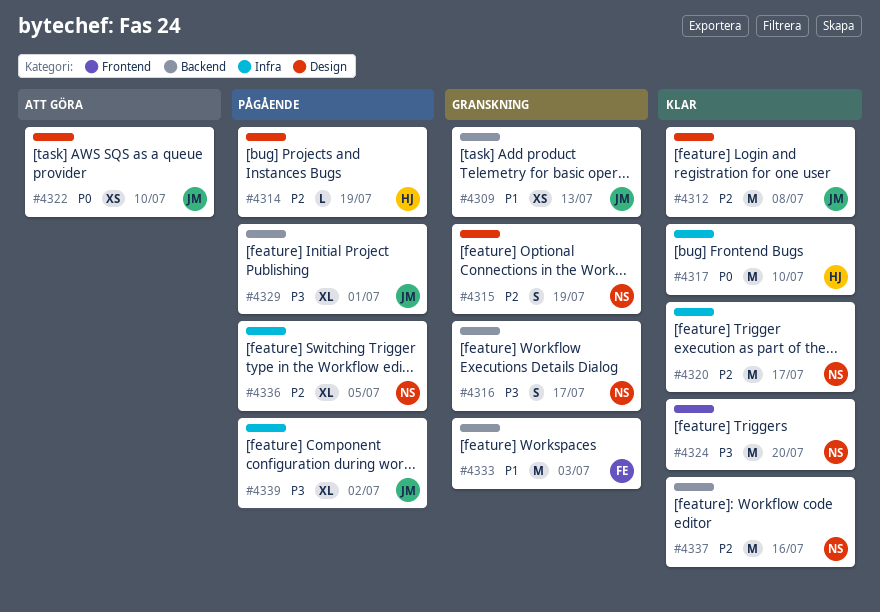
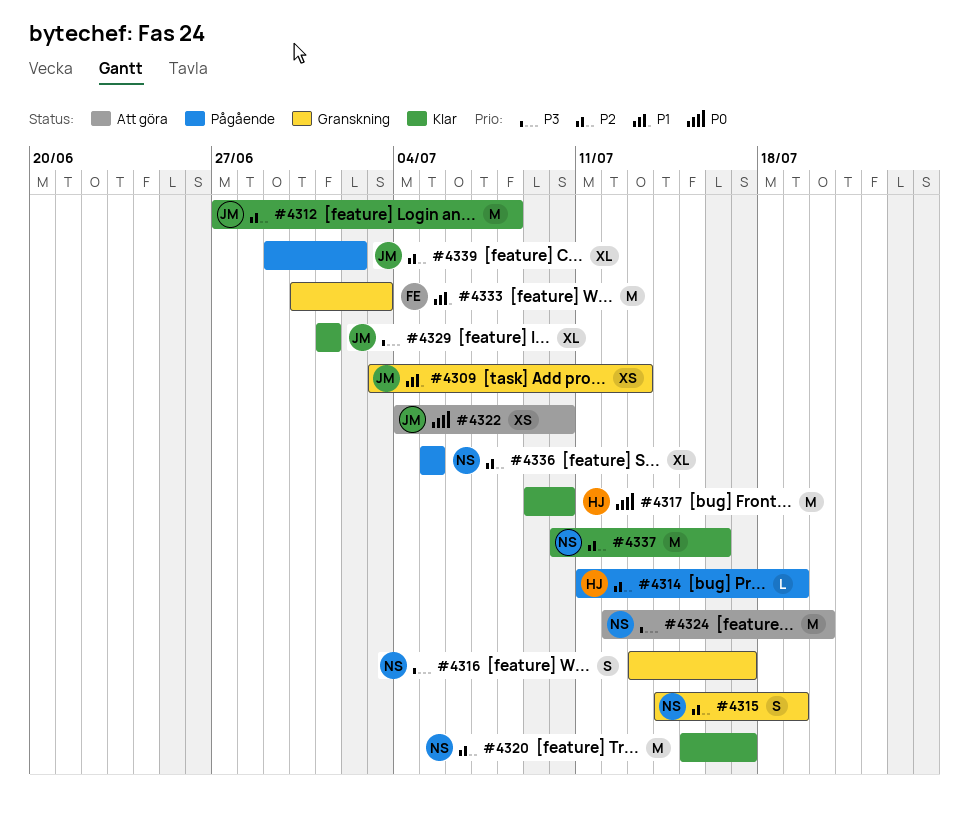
#4324, status: Klar -> Att göra
#4329, status: Pågående -> Klar
#4339, priority: P3 -> P2

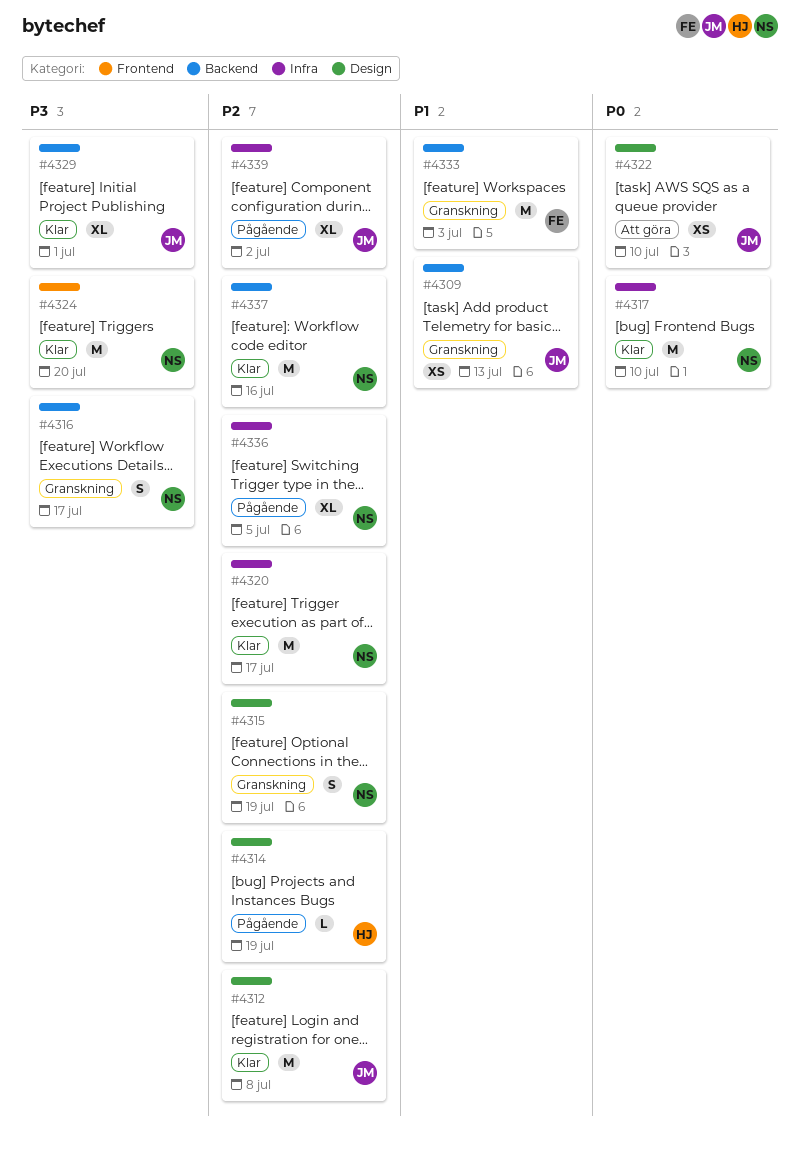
#4317, owner: HJ -> NS
#4324, status: Att göra -> Klar

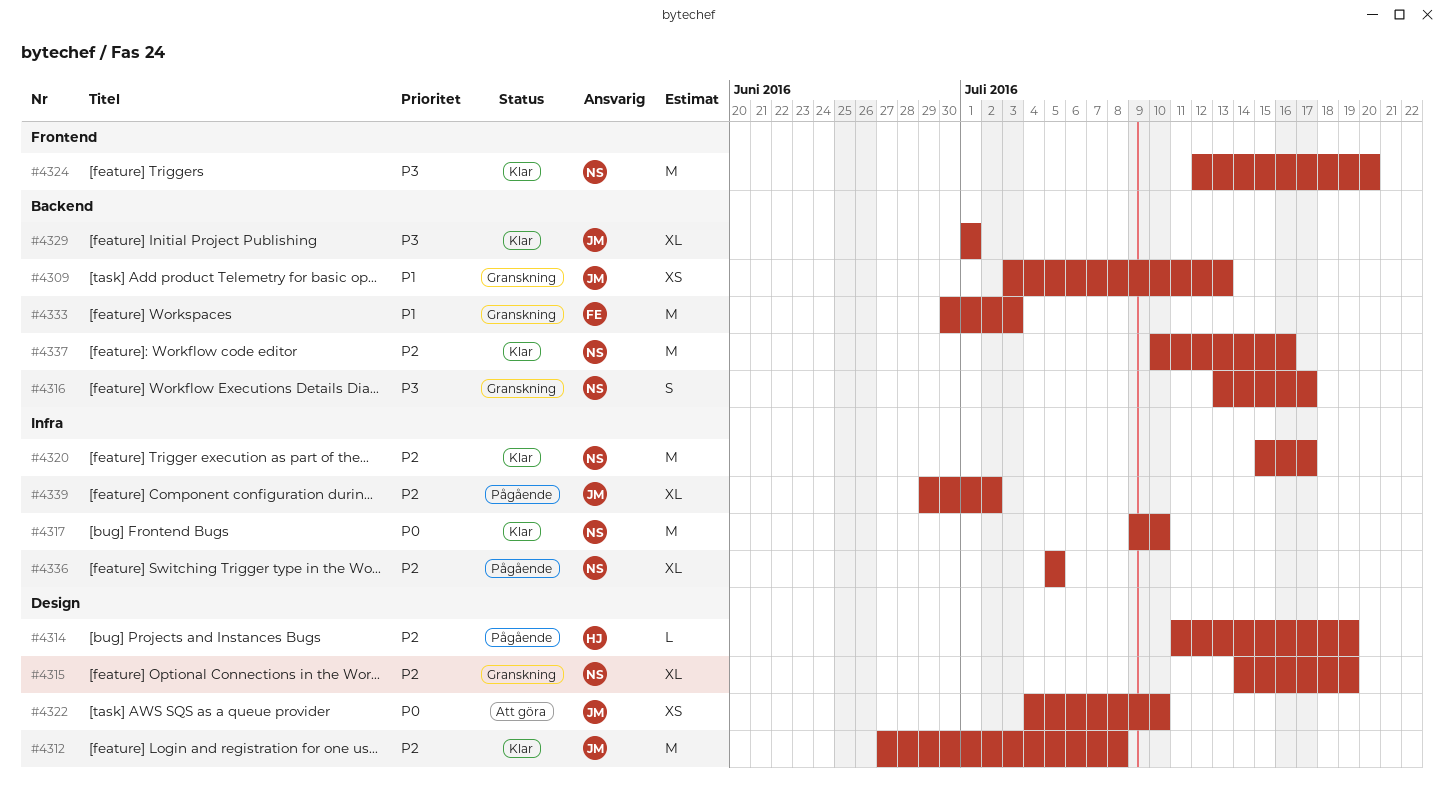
#4315, estimate: S -> XL

